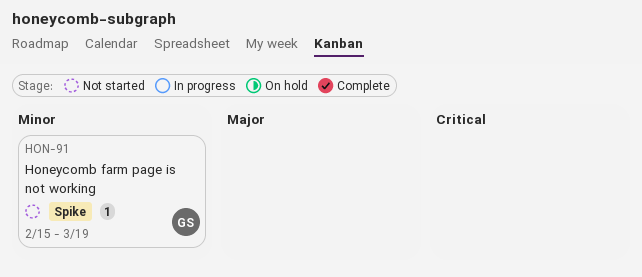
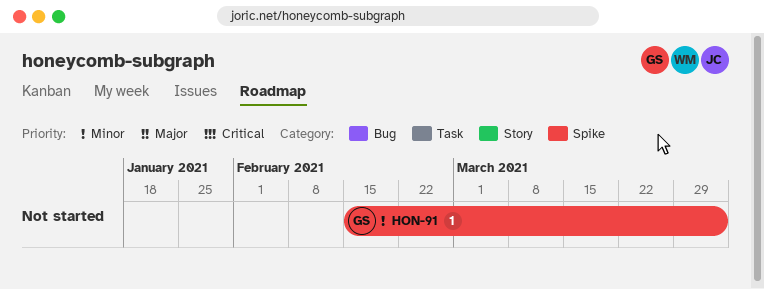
HON-91, due: Mar 19 -> Apr 2

